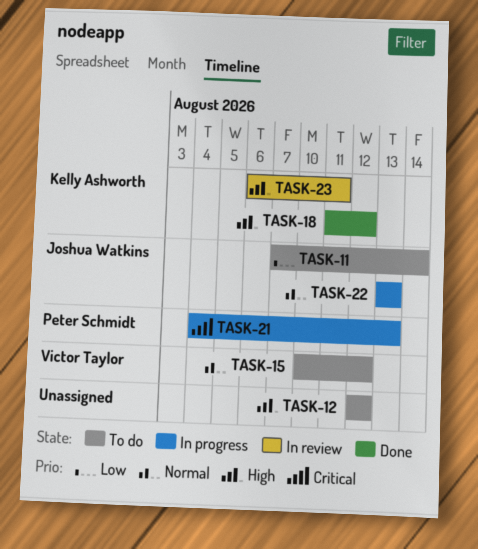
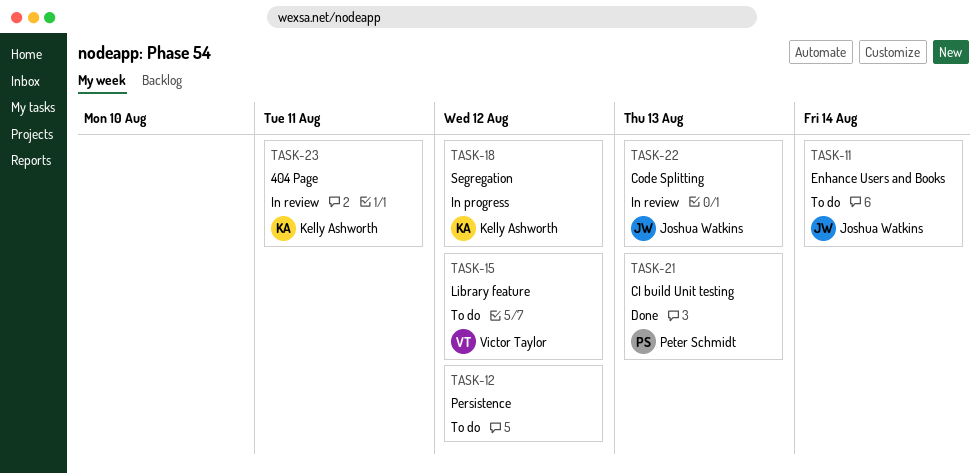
TASK-18, status: Done -> In progress
TASK-21, status: In progress -> Done
TASK-22, status: In progress -> In review

